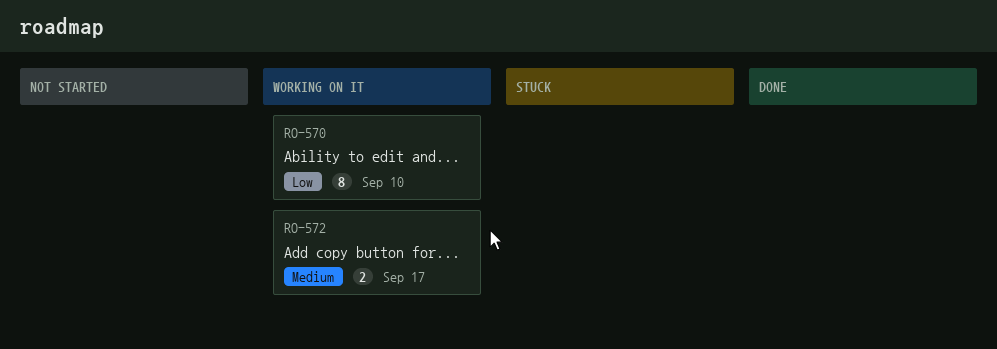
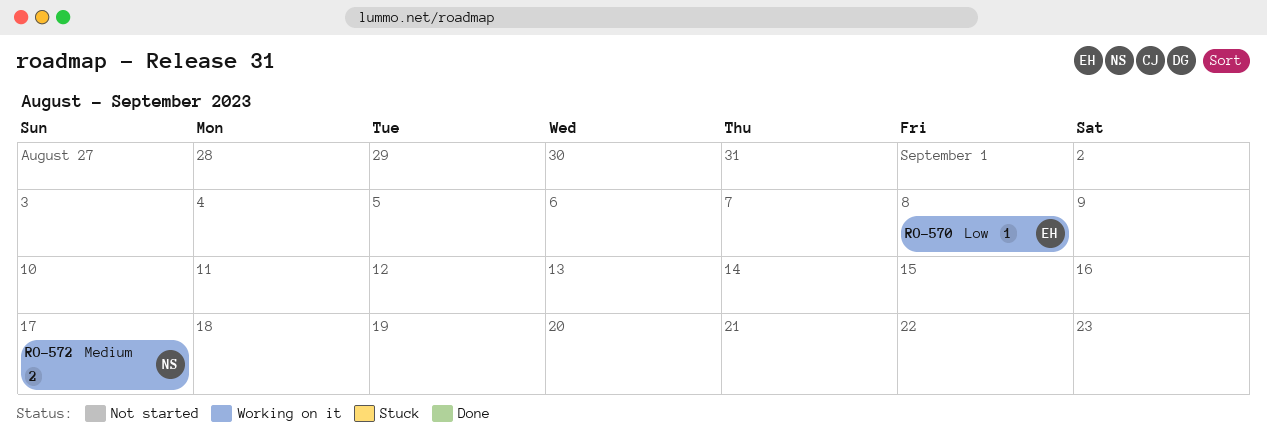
RO-570, estimate: 8 -> 1
RO-570, due: Sep 10 -> Sep 8

